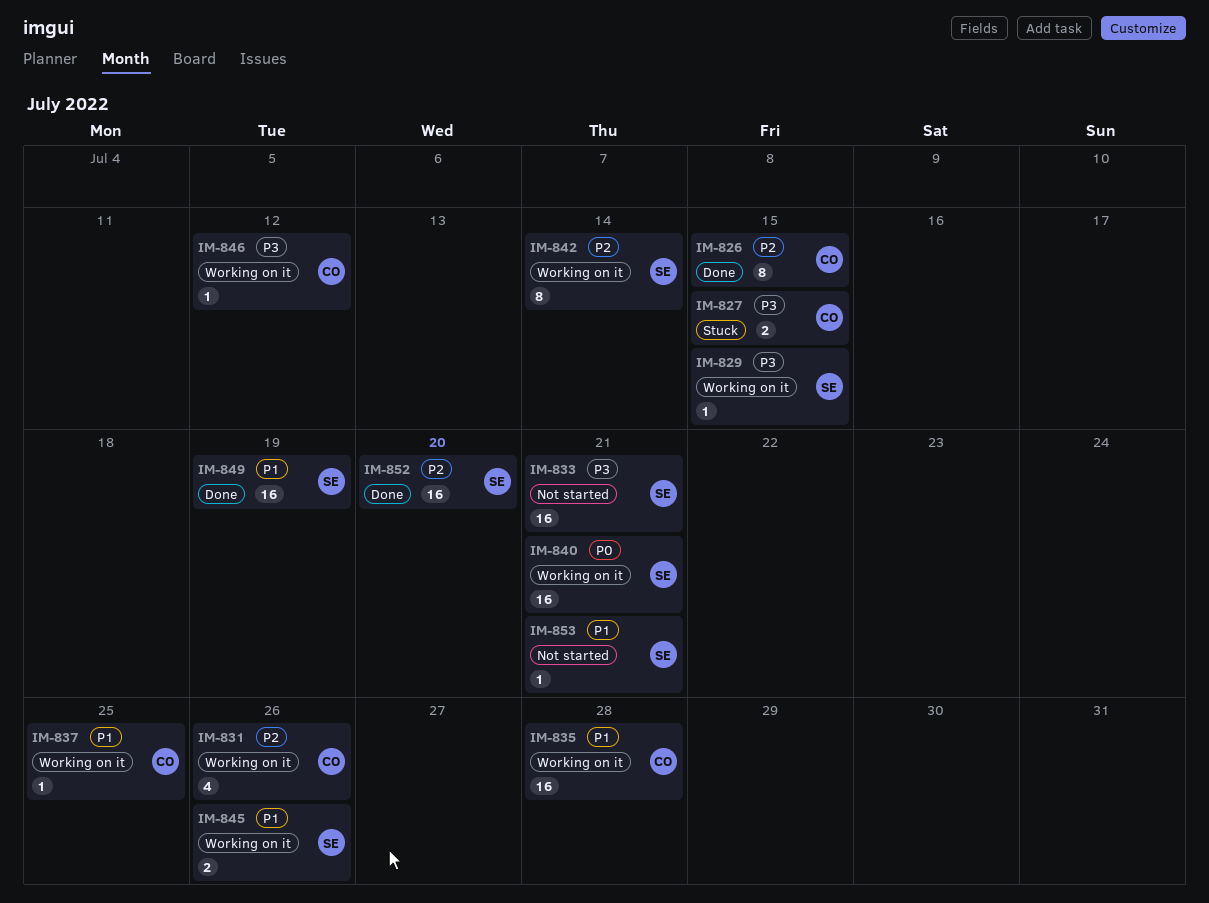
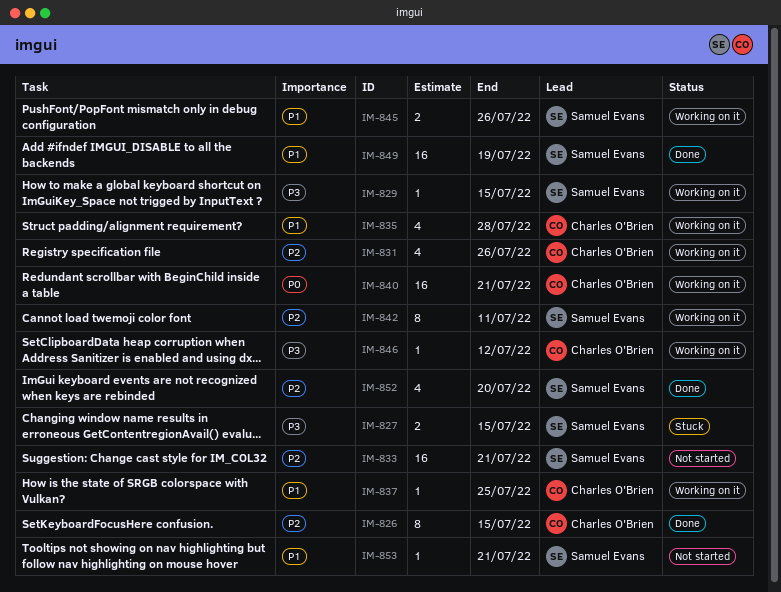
IM-827, owner: Charles O'Brien -> Samuel Evans
IM-833, priority: P3 -> P2
IM-835, estimate: 16 -> 4
IM-840, owner: Samuel Evans -> Charles O'Brien
IM-842, due: Jul 14 -> Jul 11
IM-852, estimate: 16 -> 4

